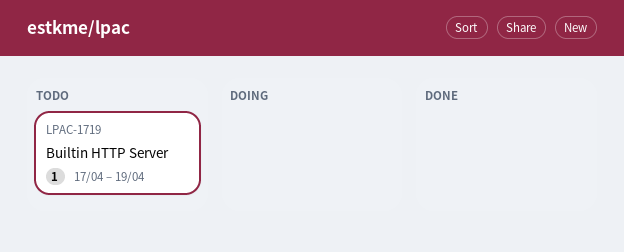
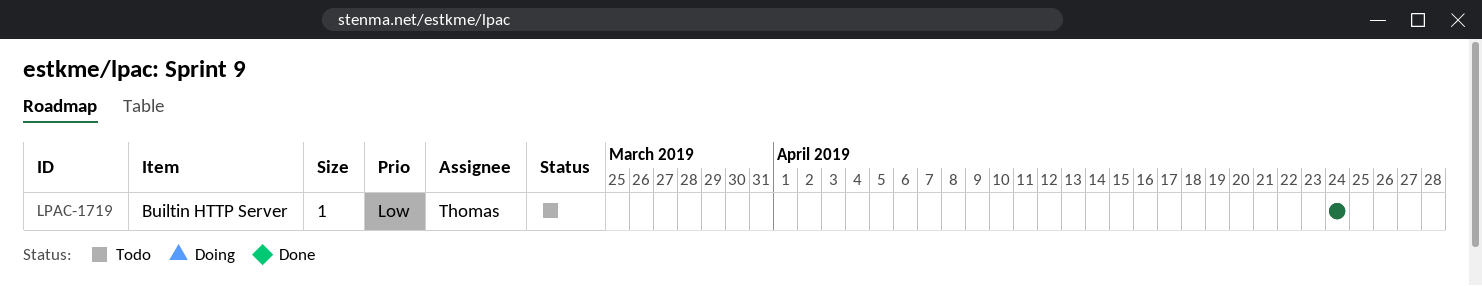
LPAC-1719, start: Apr 17 -> Apr 24
LPAC-1719, due: Apr 19 -> Apr 24

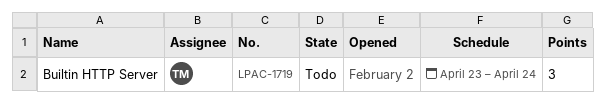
LPAC-1719, estimate: 1 -> 3
LPAC-1719, start: Apr 24 -> Apr 23

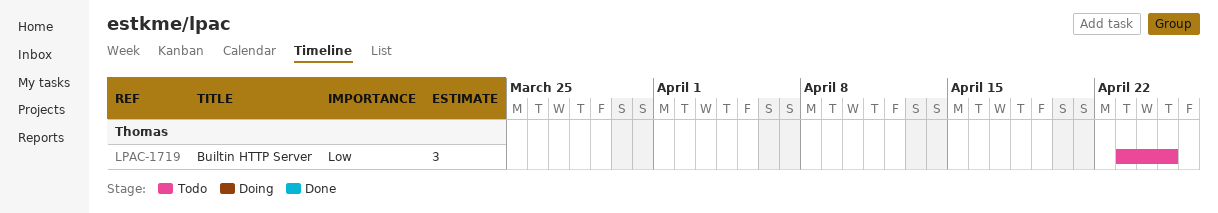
LPAC-1719, due: Apr 24 -> Apr 25

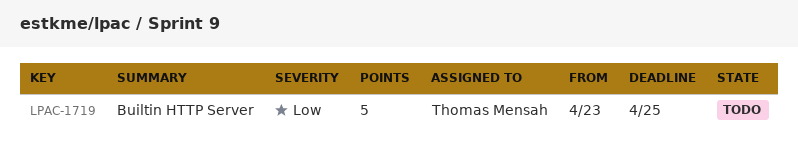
LPAC-1719, estimate: 3 -> 5

